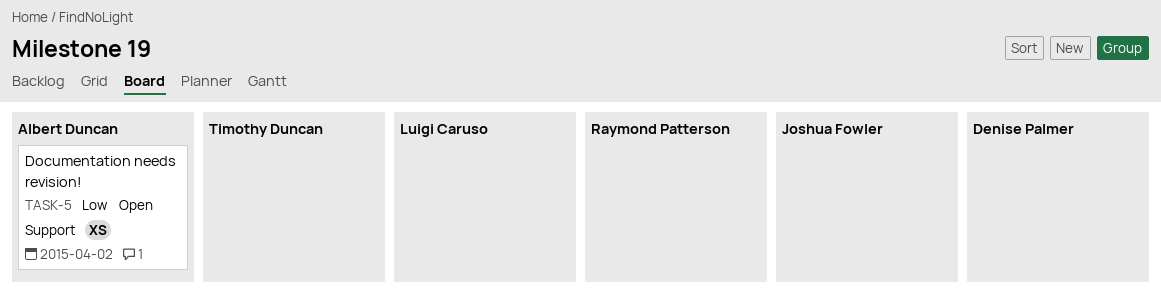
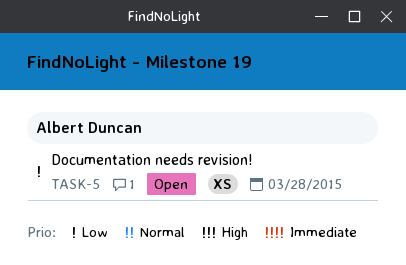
TASK-5, due: Apr 2 -> Mar 28

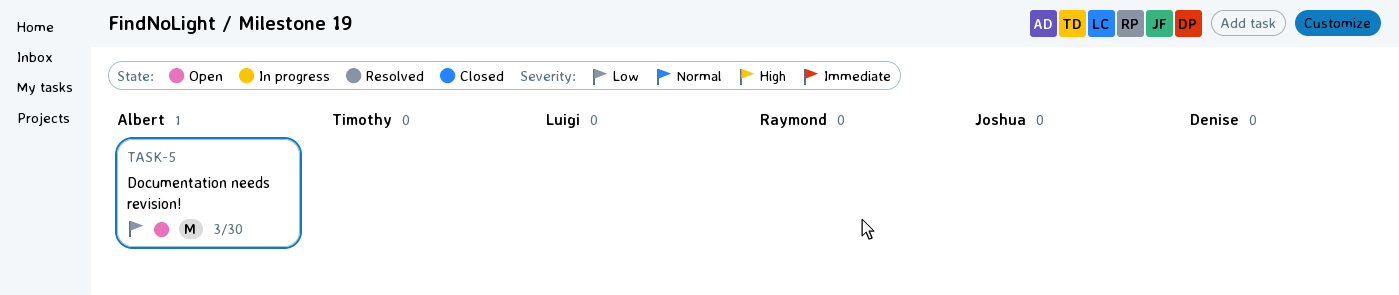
TASK-5, estimate: XS -> M
TASK-5, due: Mar 28 -> Mar 30

